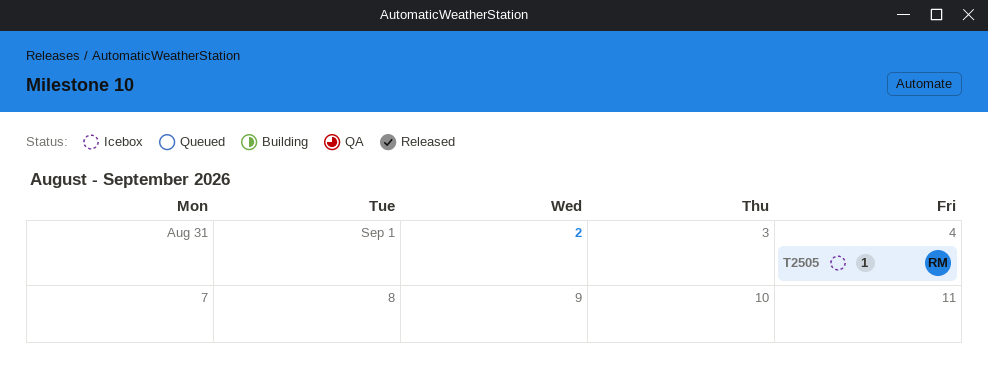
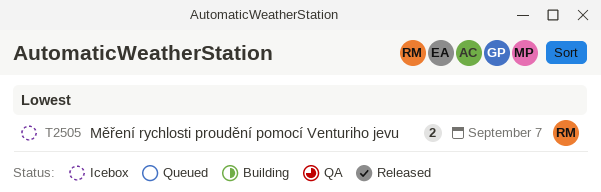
T2505, estimate: 1 -> 2
T2505, due: Sep 4 -> Sep 7

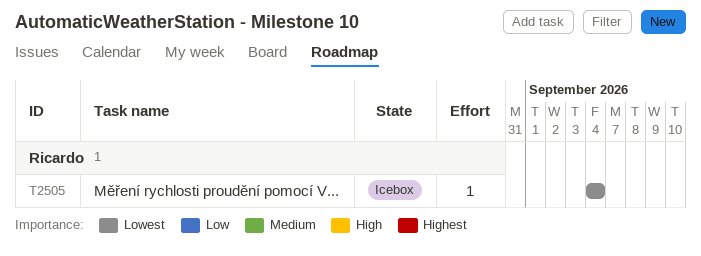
T2505, estimate: 2 -> 1
T2505, due: Sep 7 -> Sep 4

